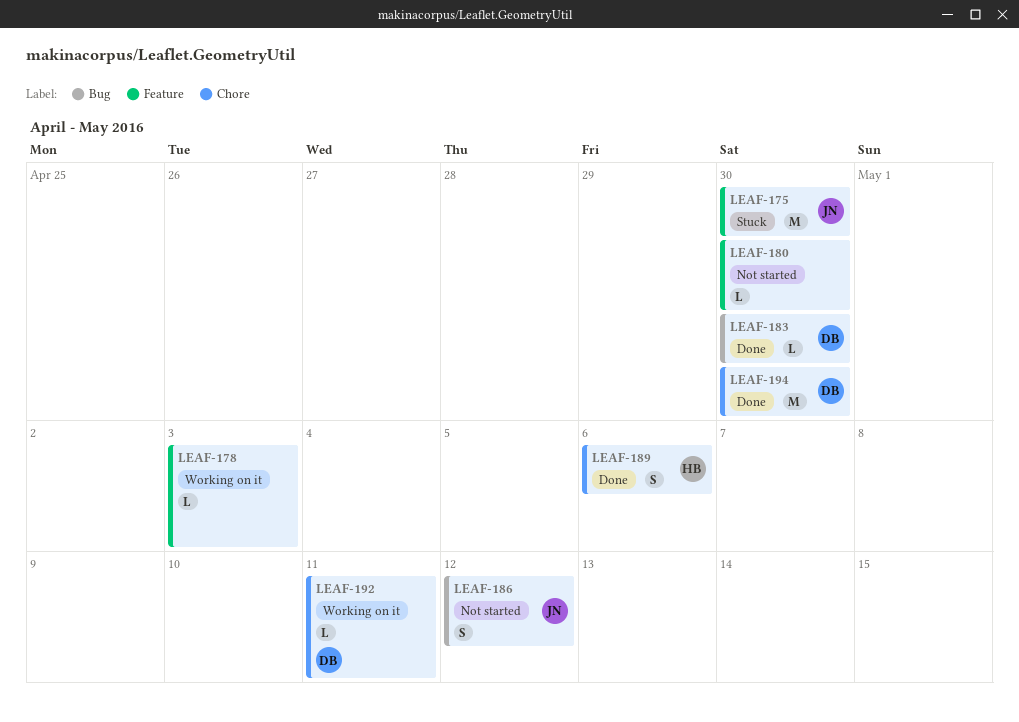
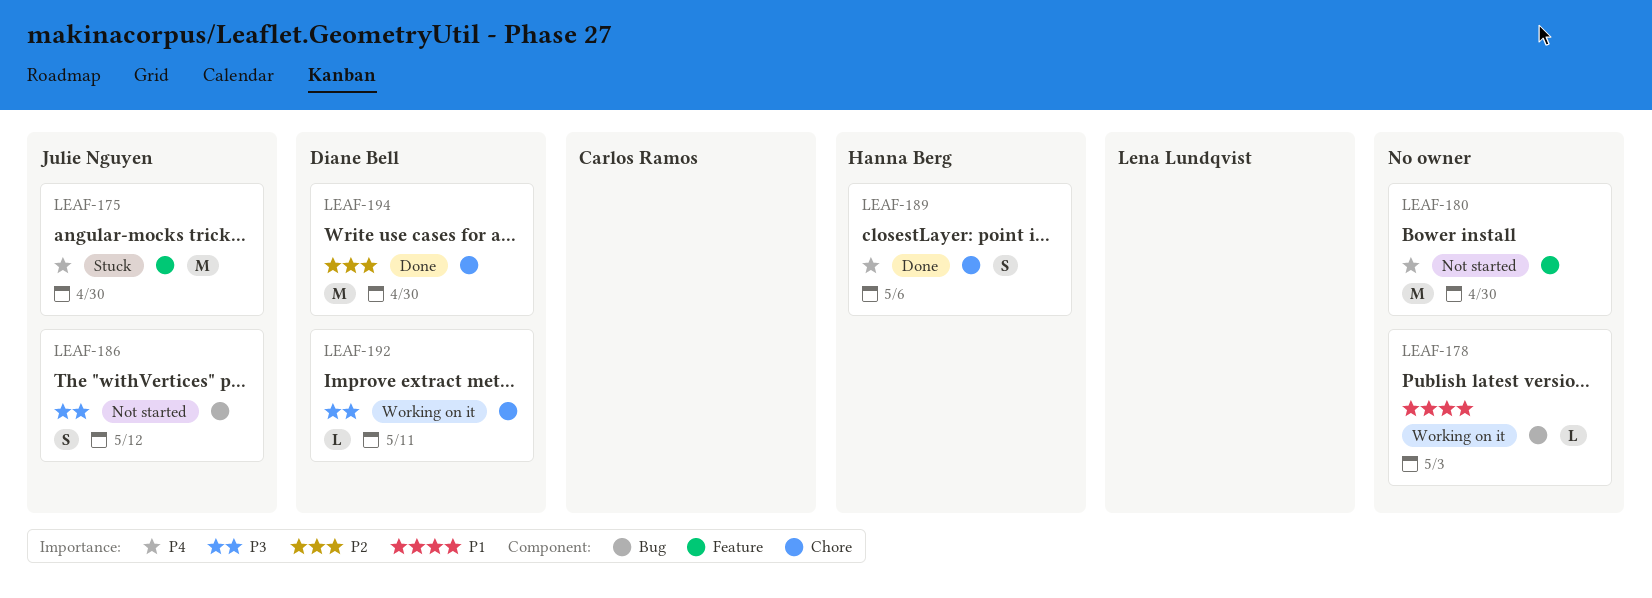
LEAF-178, label: Feature -> Bug
LEAF-180, estimate: L -> M
LEAF-183: present -> none

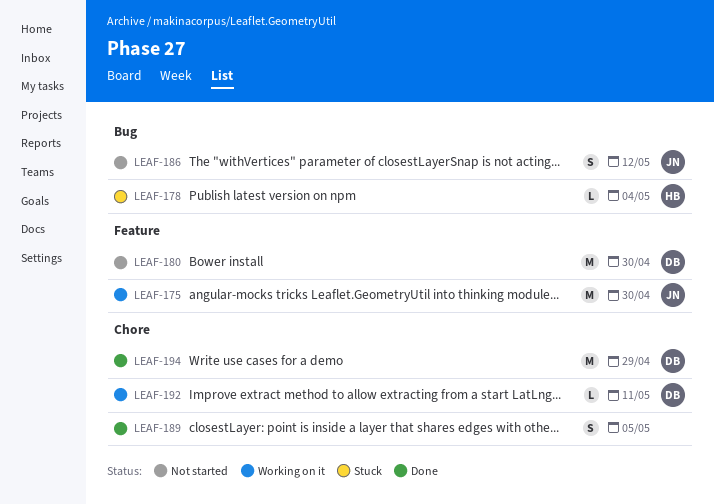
LEAF-175, status: Stuck -> Working on it
LEAF-178, status: Working on it -> Stuck
LEAF-178, owner: none -> Hanna Berg
LEAF-178, due: May 3 -> May 4
LEAF-180, owner: none -> Diane Bell
LEAF-189, owner: Hanna Berg -> none
LEAF-189, due: May 6 -> May 5
LEAF-194, due: Apr 30 -> Apr 29

